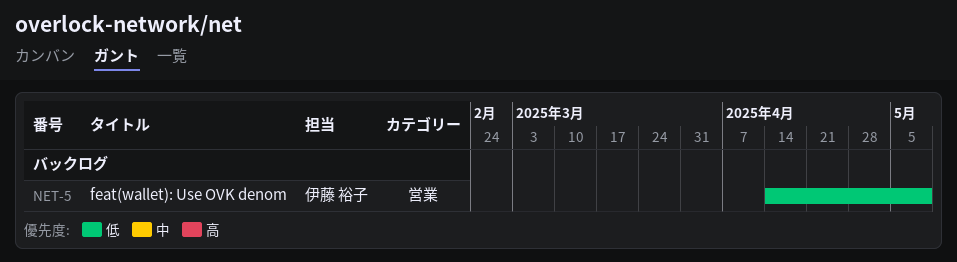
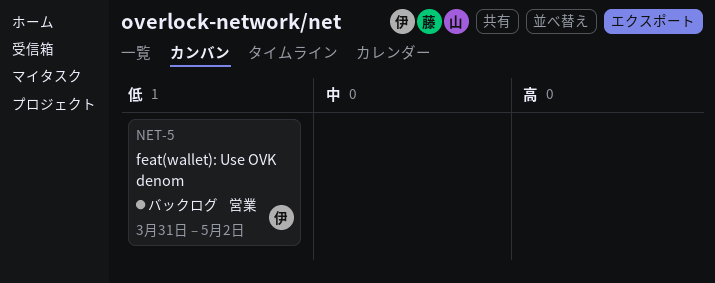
NET-5, start: Apr 14 -> Mar 31
NET-5, due: May 9 -> May 2

